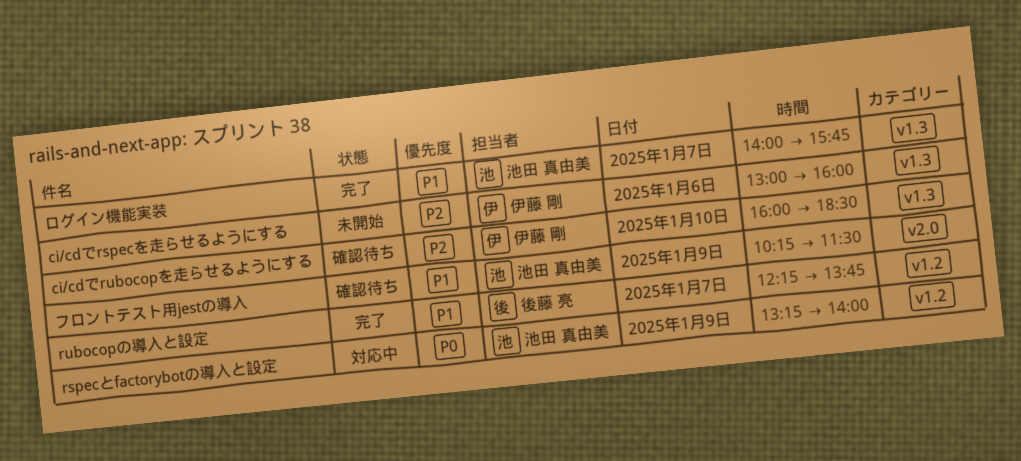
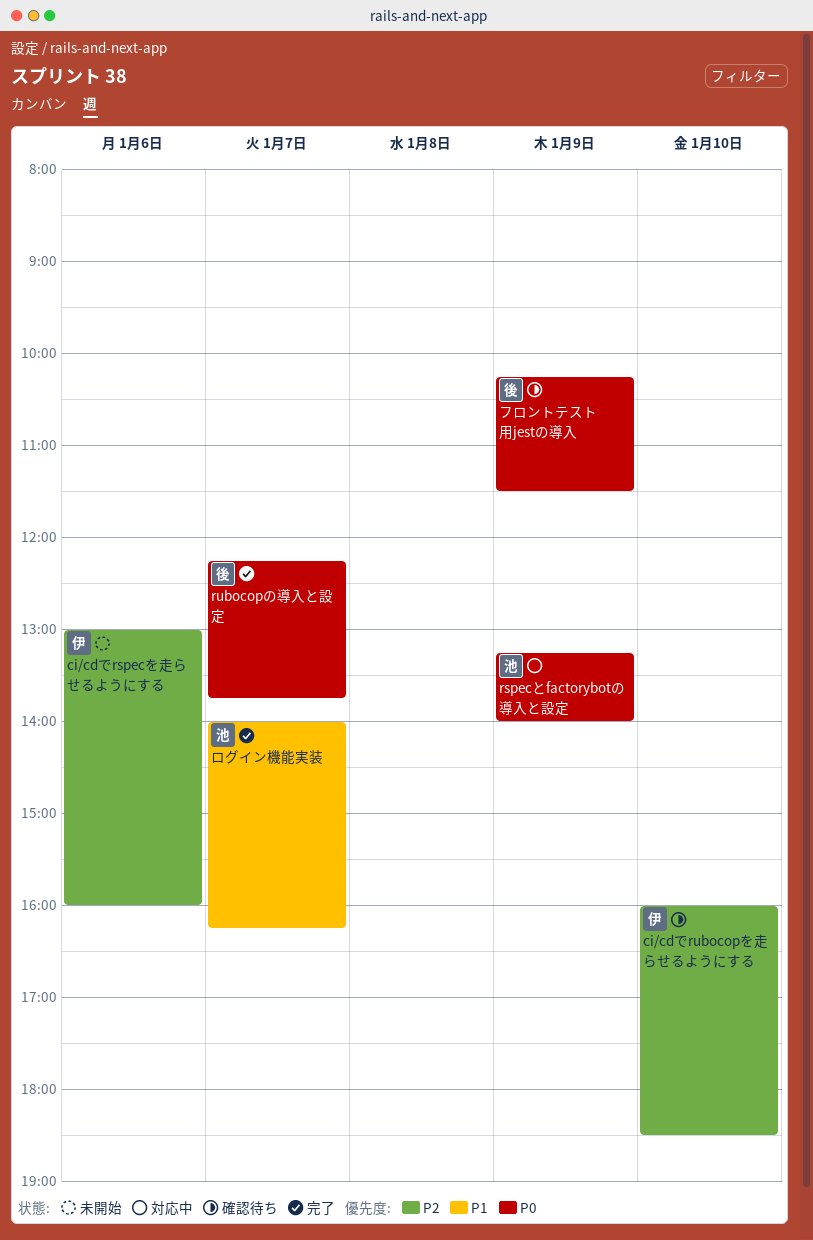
rubocopの導入と設定, priority: P1 -> P0
フロントテスト用jestの導入, owner: 池田 真由美 -> 後藤 亮
フロントテスト用jestの導入, priority: P1 -> P0
ログイン機能実装, ends: 15:45 -> 16:15

